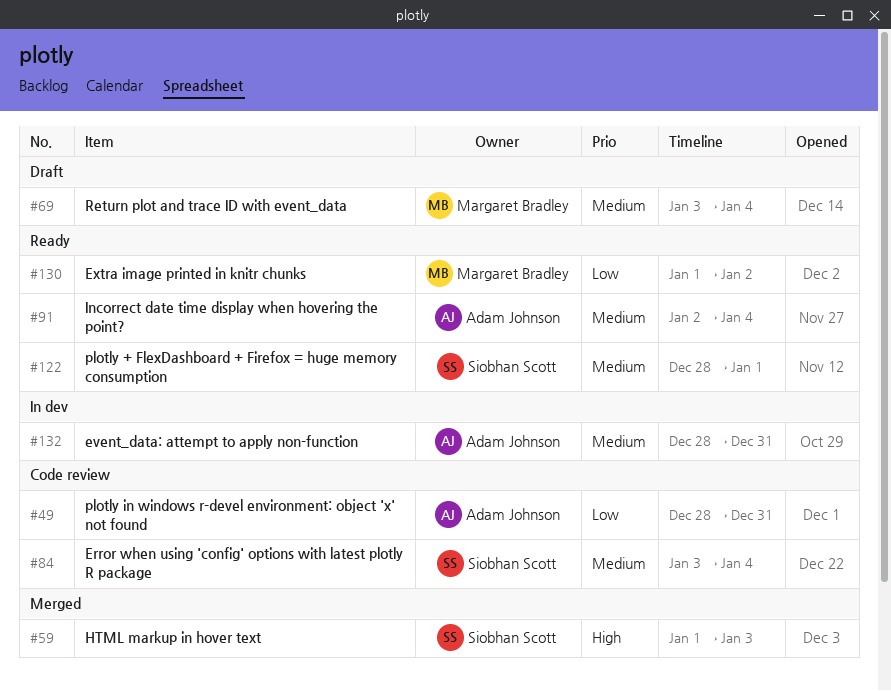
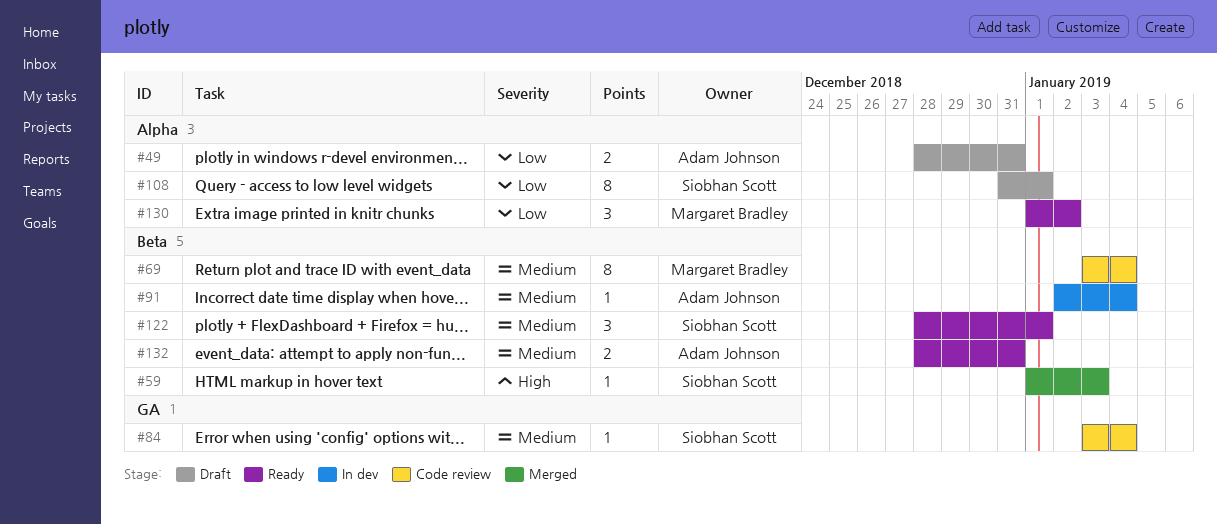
#49, status: Code review -> Draft
#69, status: Draft -> Code review
#91, status: Ready -> In dev
#108: none -> present
#132, status: In dev -> Ready

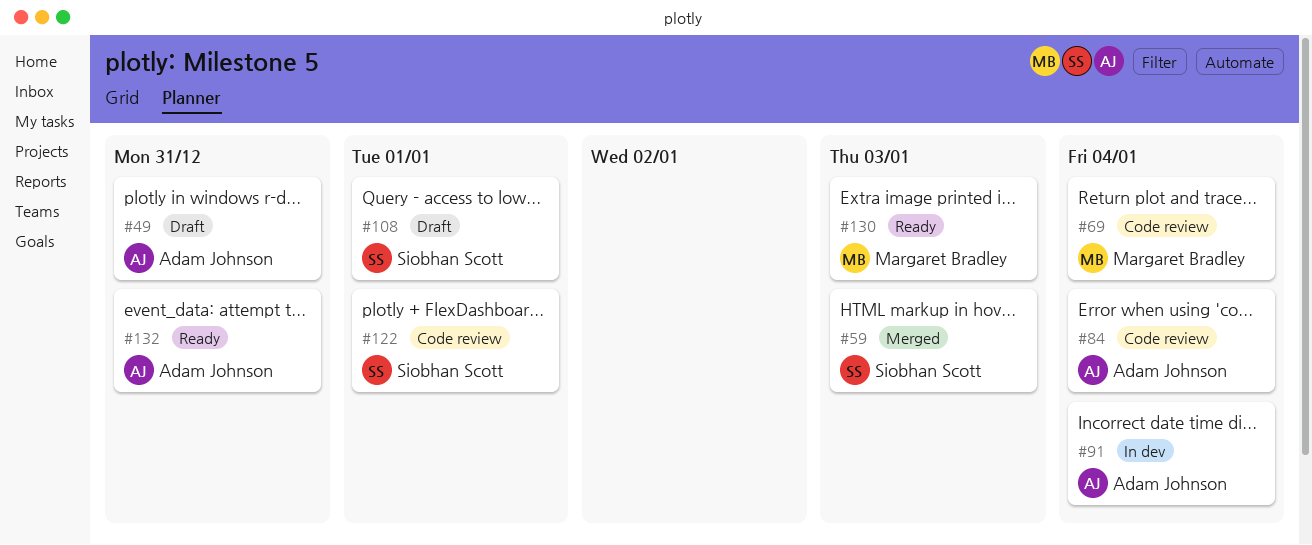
#84, owner: Siobhan Scott -> Adam Johnson
#122, status: Ready -> Code review
#130, due: Jan 2 -> Jan 3

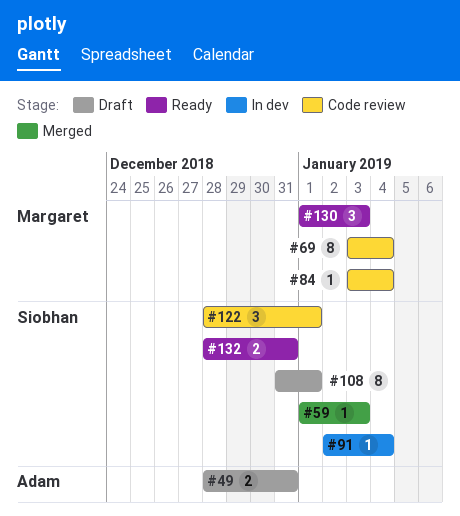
#84, owner: Adam Johnson -> Margaret Bradley
#91, owner: Adam Johnson -> Siobhan Scott
#132, owner: Adam Johnson -> Siobhan Scott

